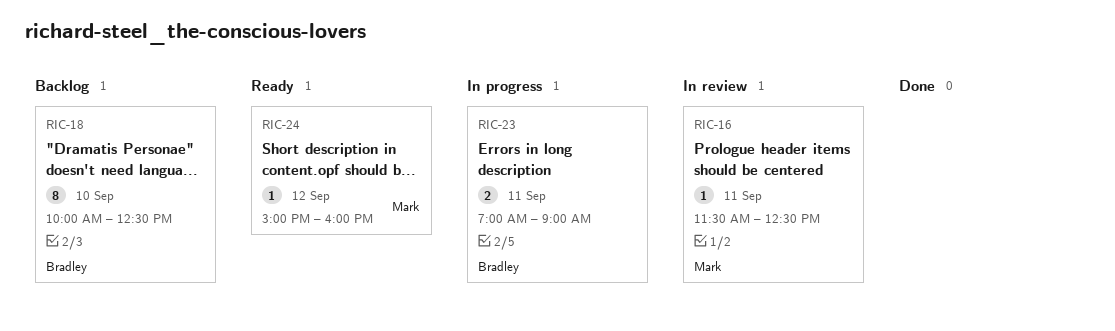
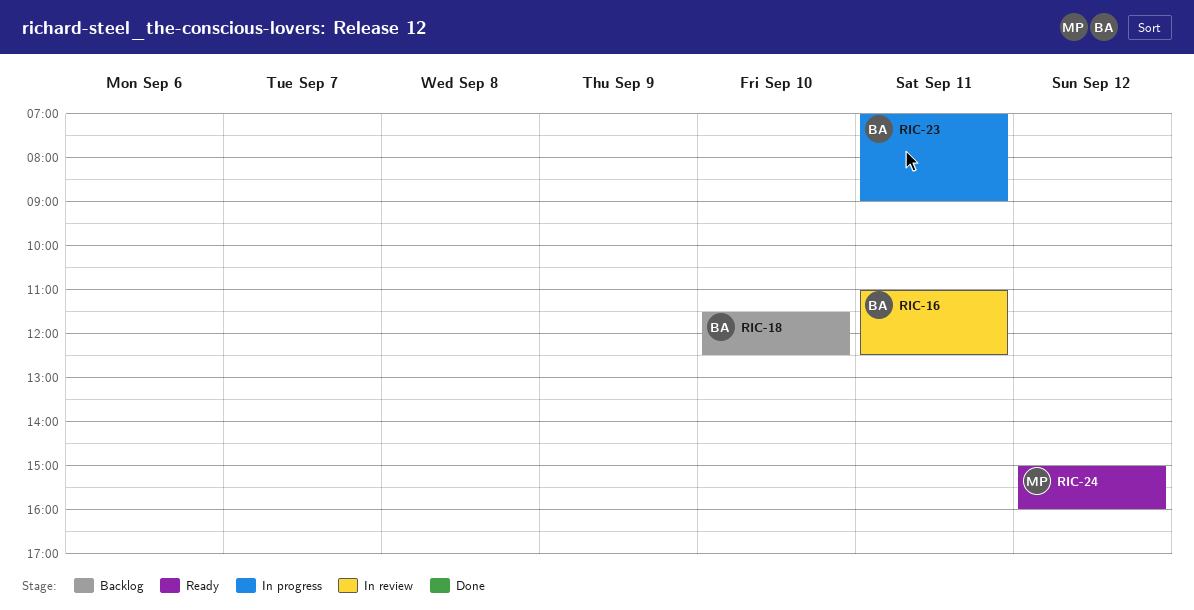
RIC-16, owner: Mark -> Bradley
RIC-16, begins: 11:30 -> 11:00
RIC-18, begins: 10:00 -> 11:30

